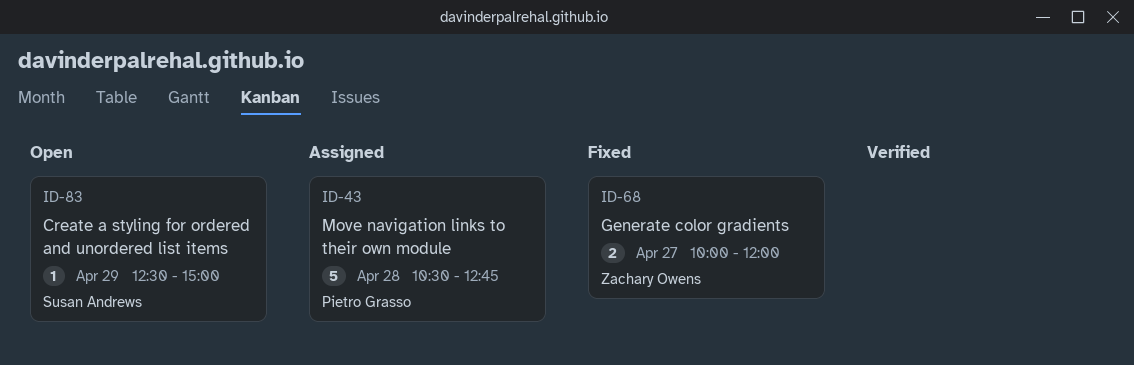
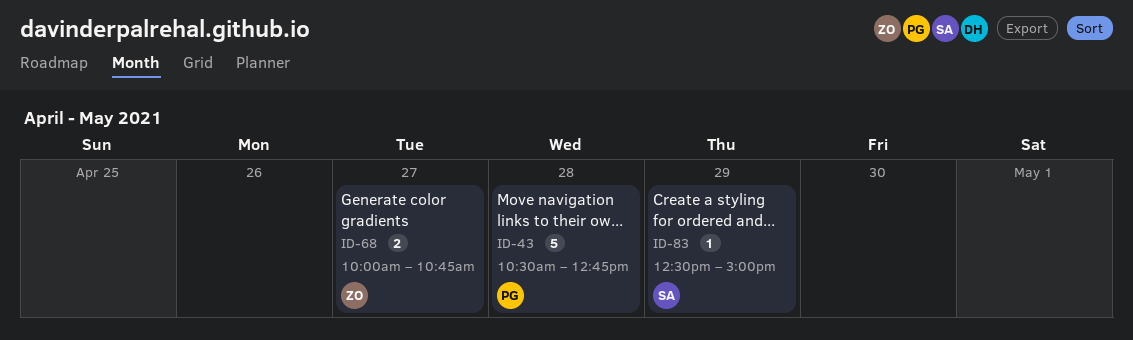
ID-68, ends: 12:00 -> 10:45

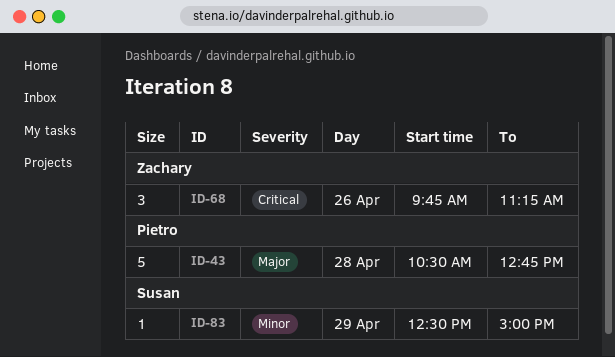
ID-68, estimate: 2 -> 3
ID-68, day: Apr 27 -> Apr 26
ID-68, begins: 10:00 -> 09:45
ID-68, ends: 10:45 -> 11:15

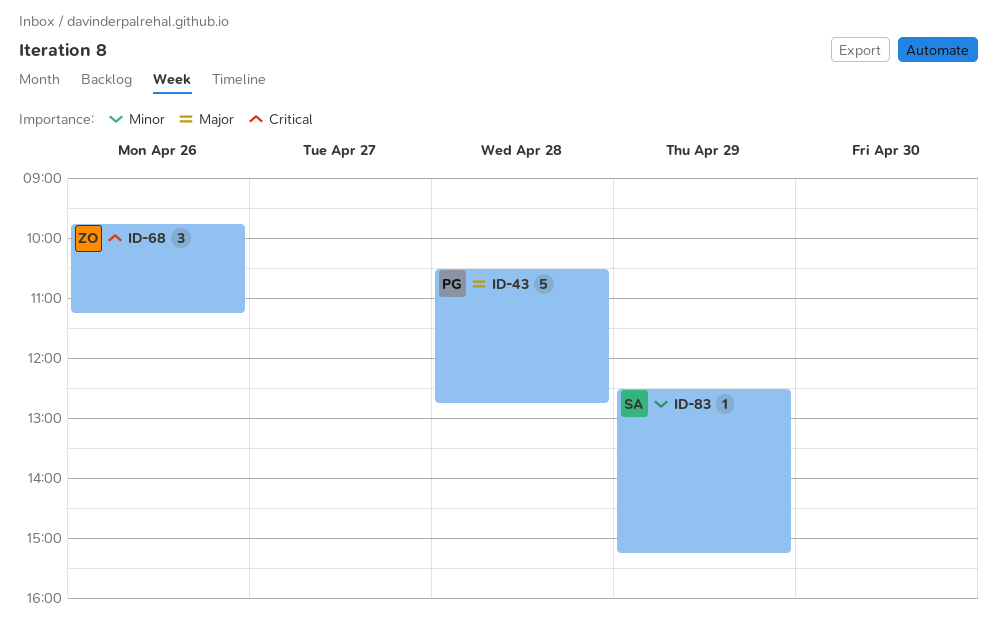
ID-83, ends: 15:00 -> 15:15

